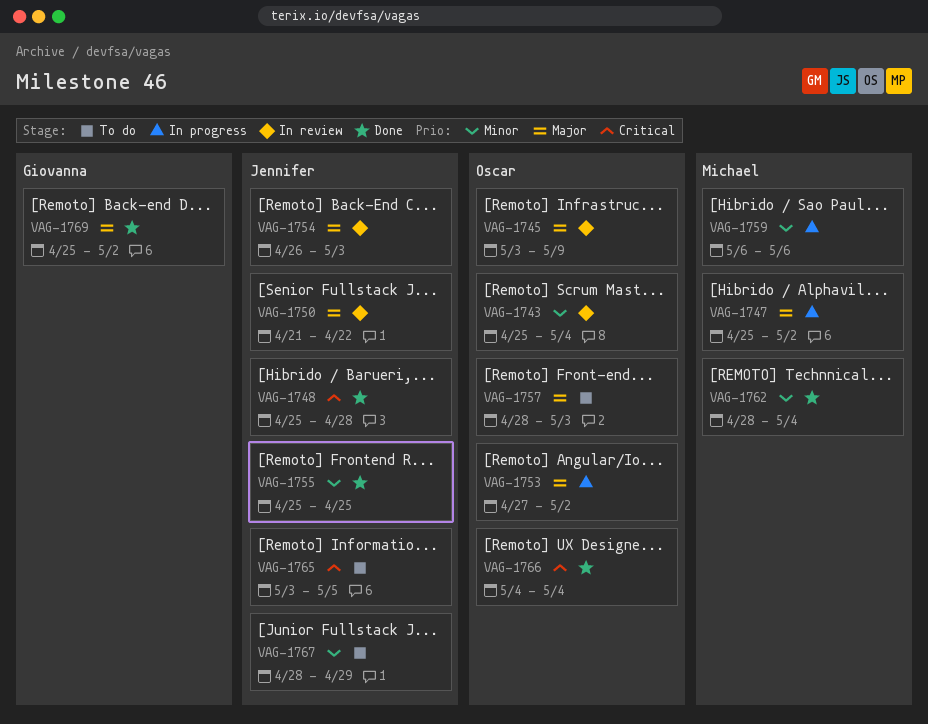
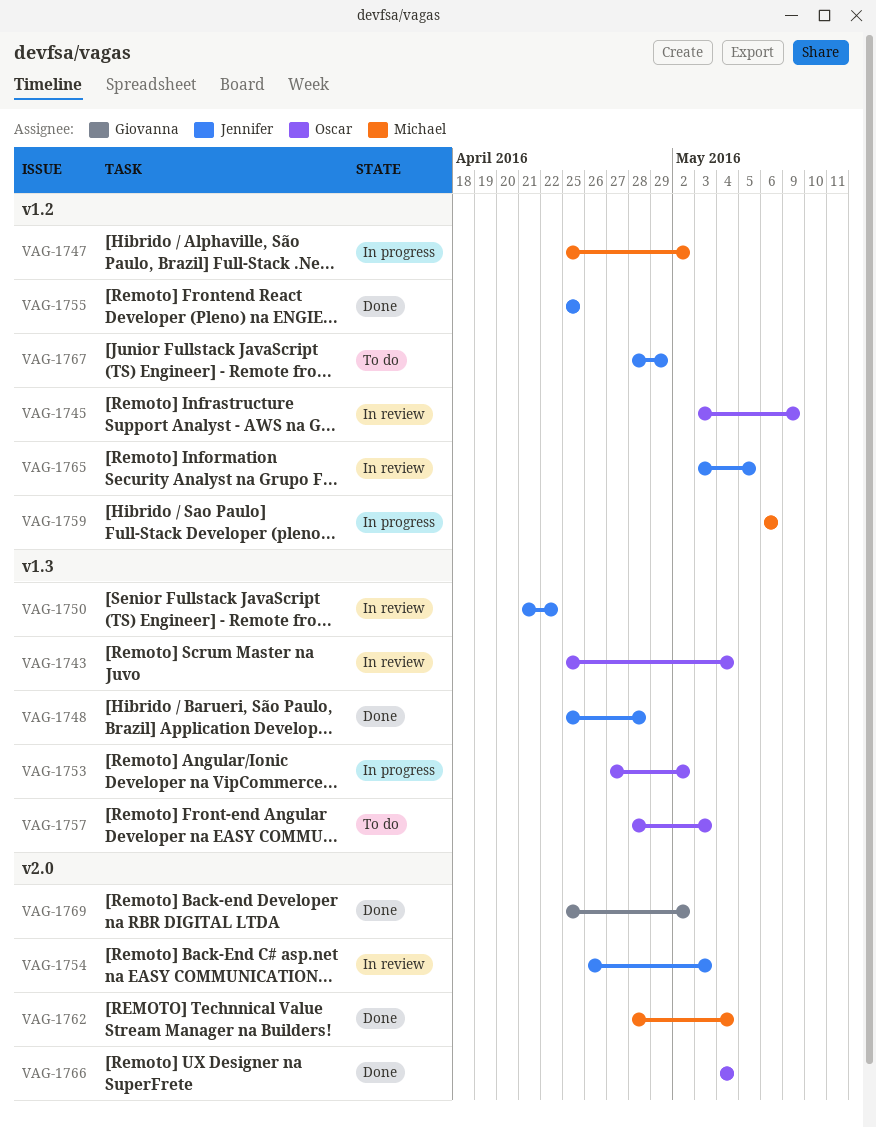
VAG-1765, status: To do -> In review

